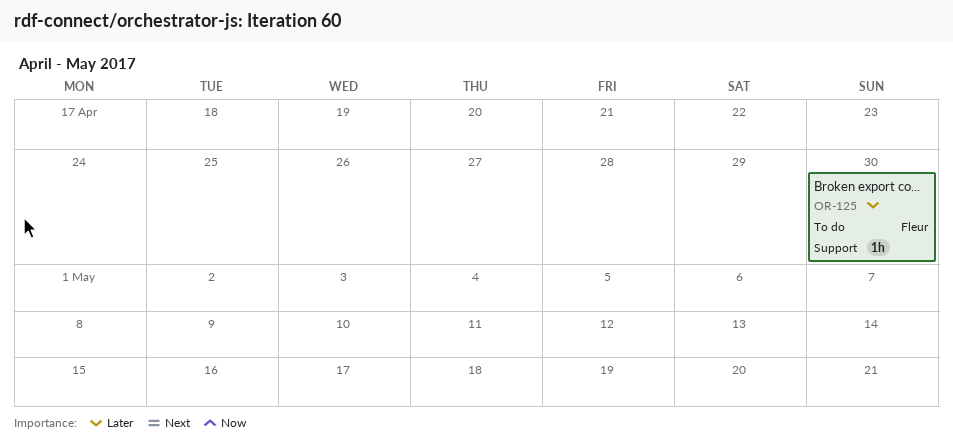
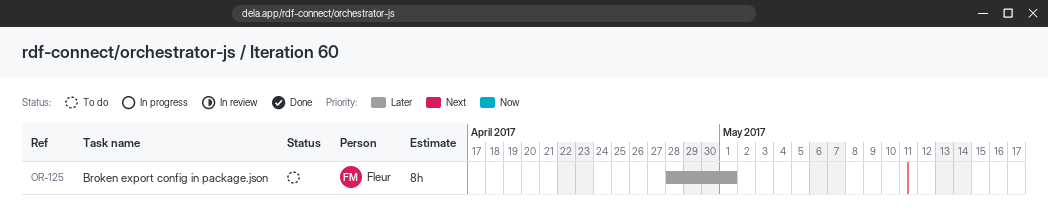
OR-125, estimate: 1h -> 8h
OR-125, due: Apr 30 -> May 1

